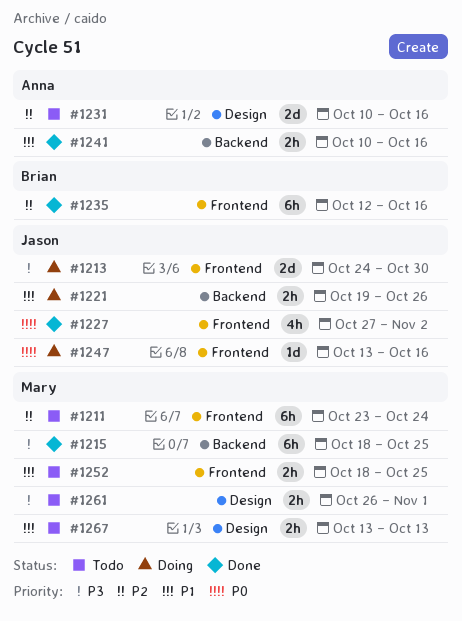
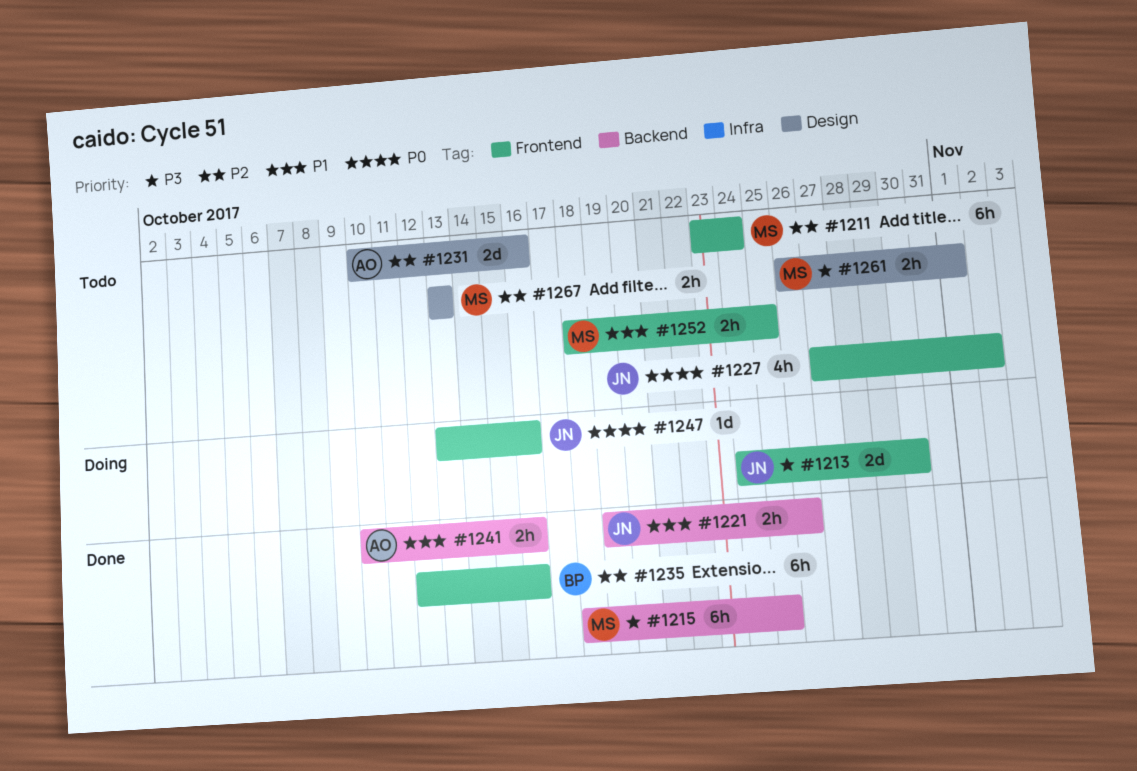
#1221, status: Doing -> Done
#1227, status: Done -> Todo
#1267, priority: P1 -> P2

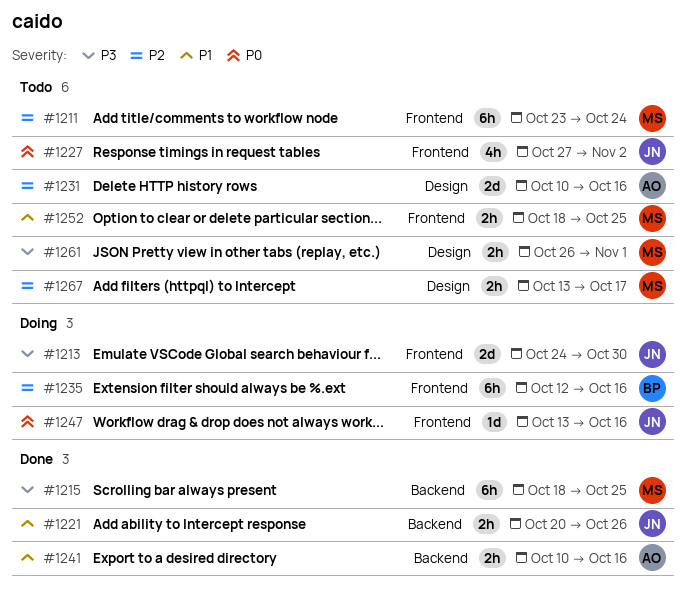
#1221, start: Oct 19 -> Oct 20
#1235, status: Done -> Doing
#1267, due: Oct 13 -> Oct 17

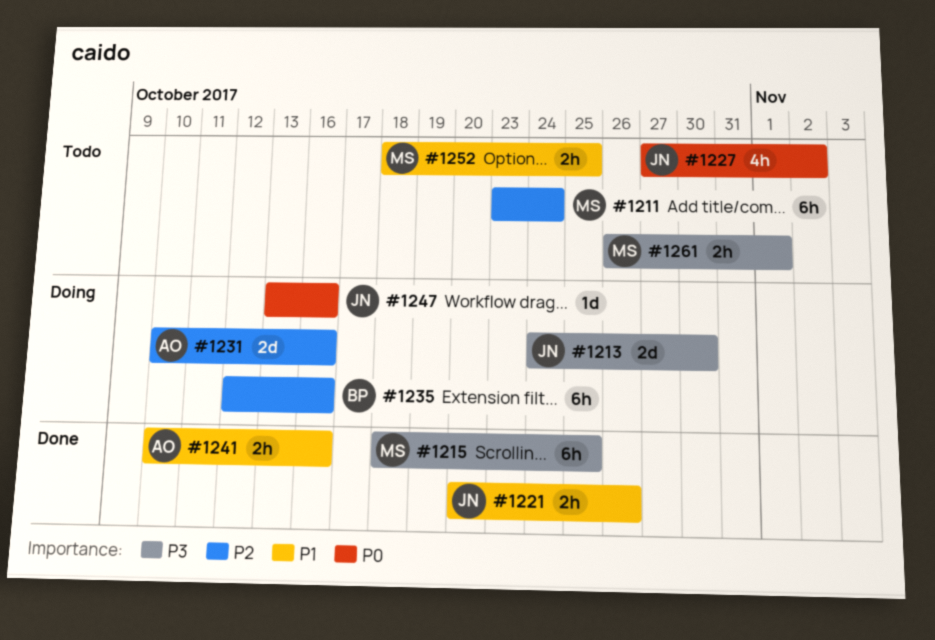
#1231, status: Todo -> Doing
#1267: present -> none

